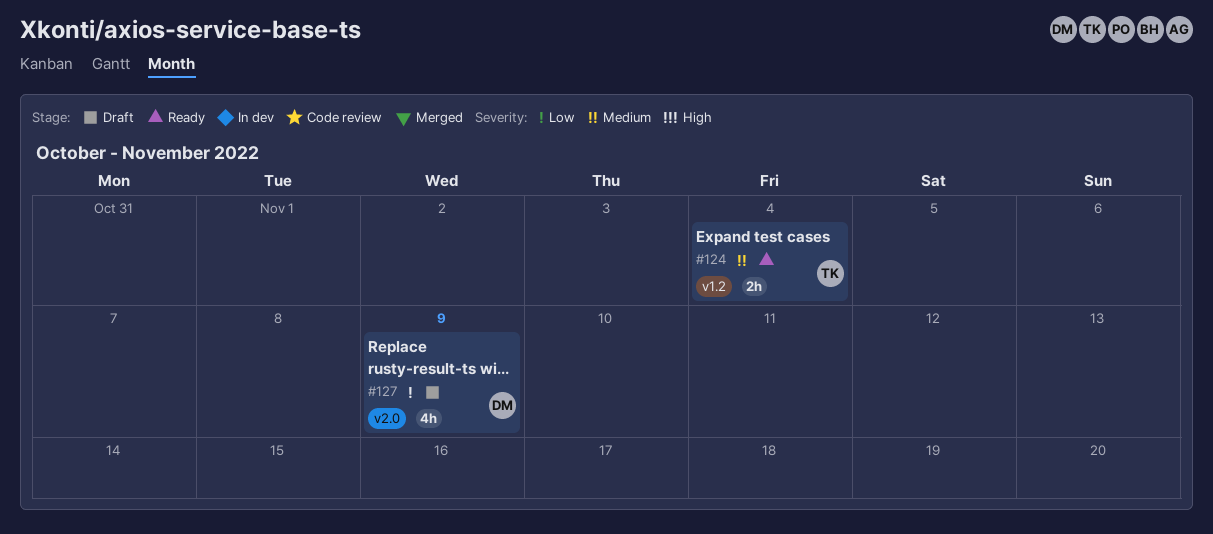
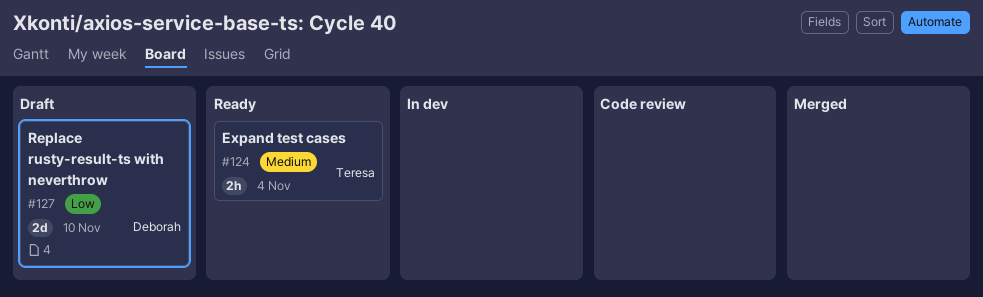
#127, estimate: 4h -> 2d
#127, due: Nov 9 -> Nov 10

